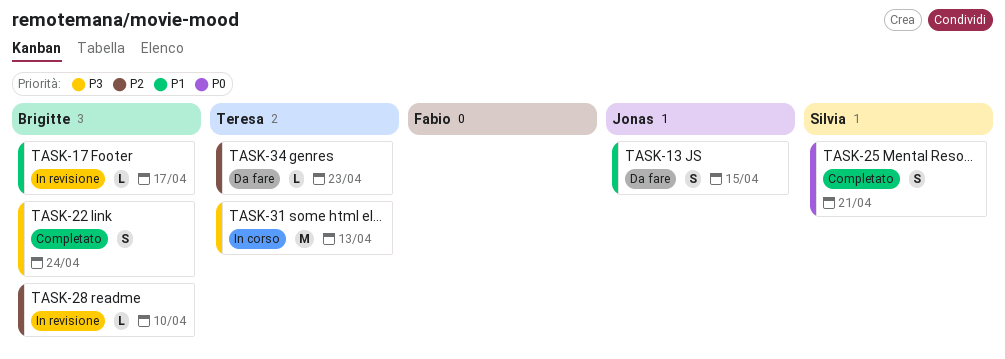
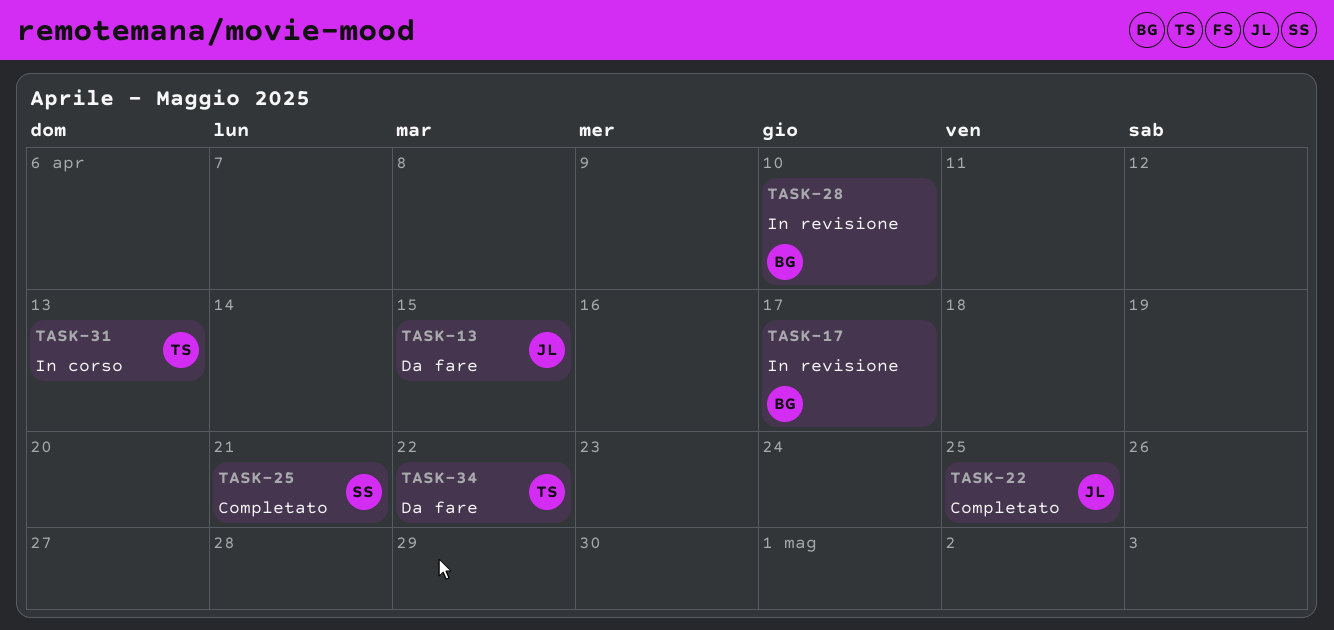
TASK-22, owner: Brigitte -> Jonas
TASK-22, due: Apr 24 -> Apr 25
TASK-34, due: Apr 23 -> Apr 22

